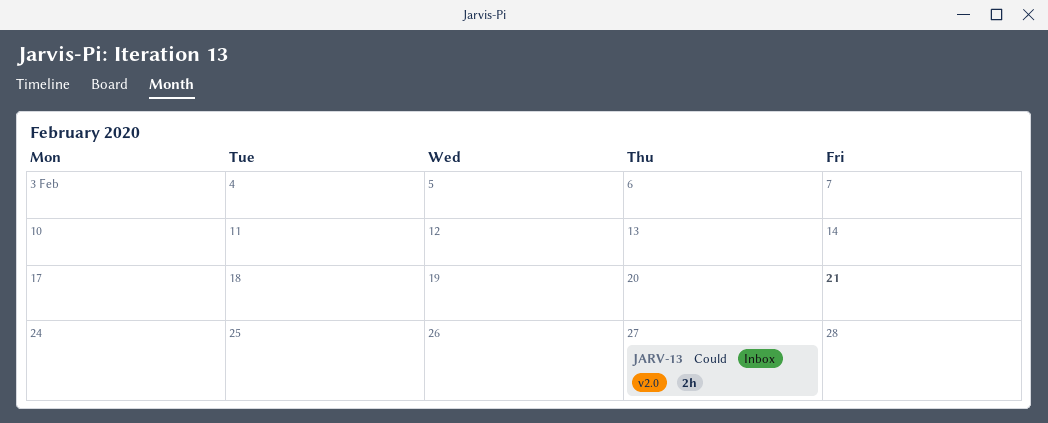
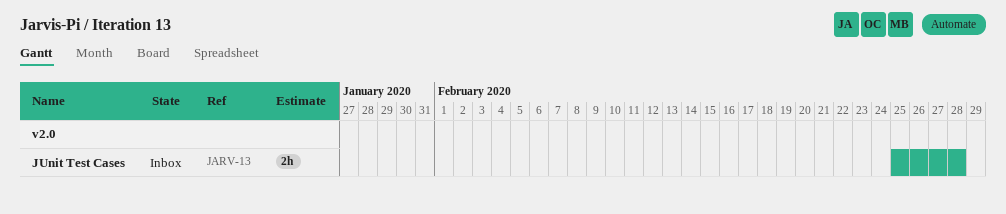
JARV-13, due: Feb 27 -> Feb 28

